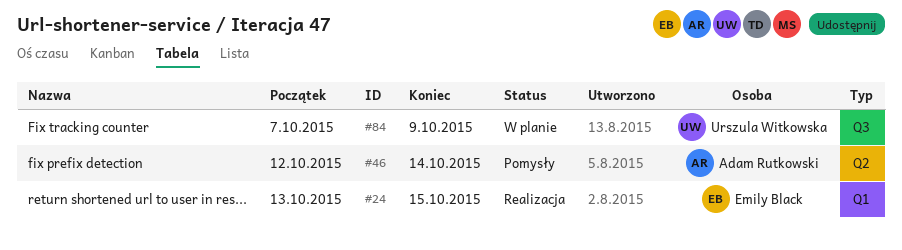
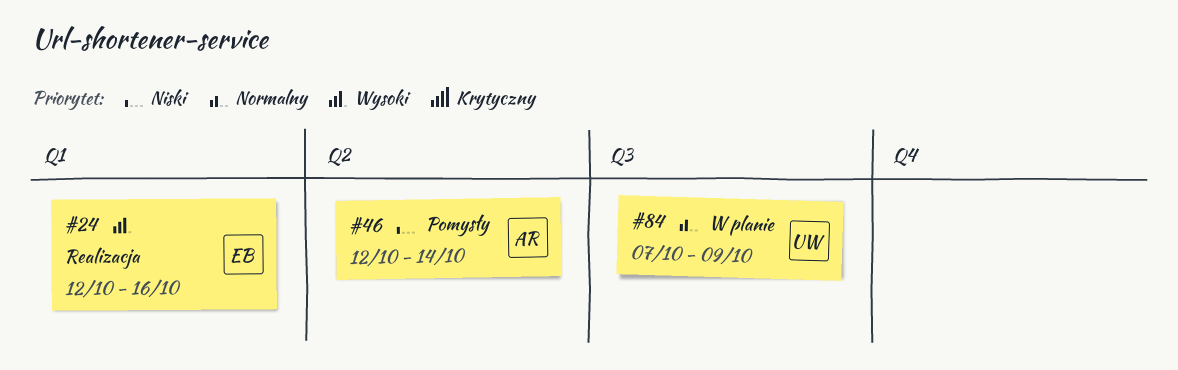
#24, start: Oct 13 -> Oct 12
#24, due: Oct 15 -> Oct 16

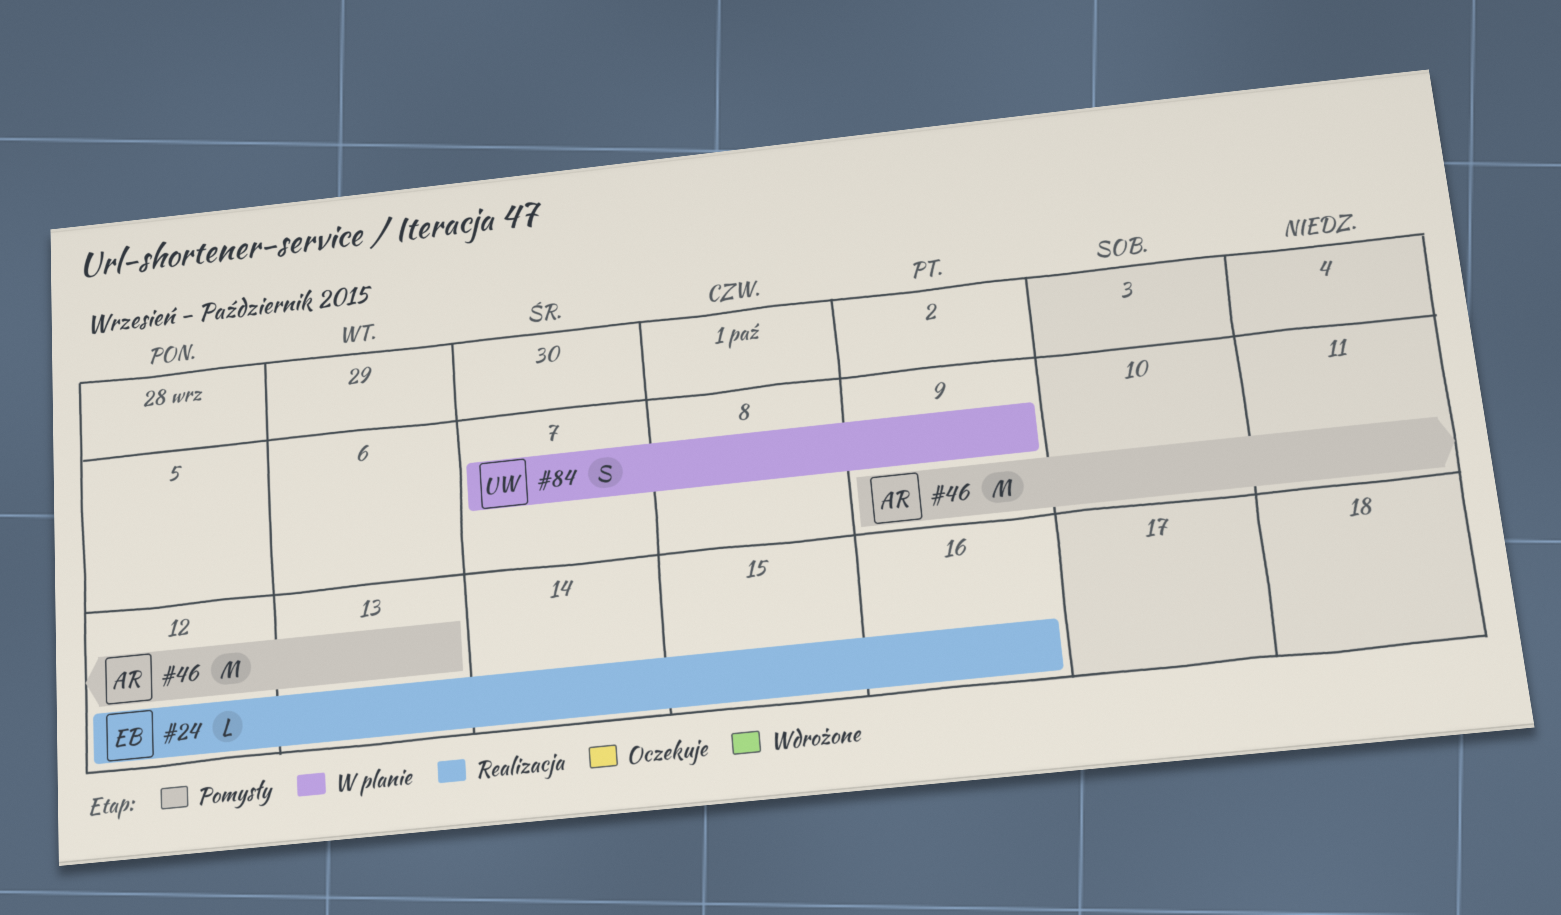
#46, start: Oct 12 -> Oct 9
#46, due: Oct 14 -> Oct 13

